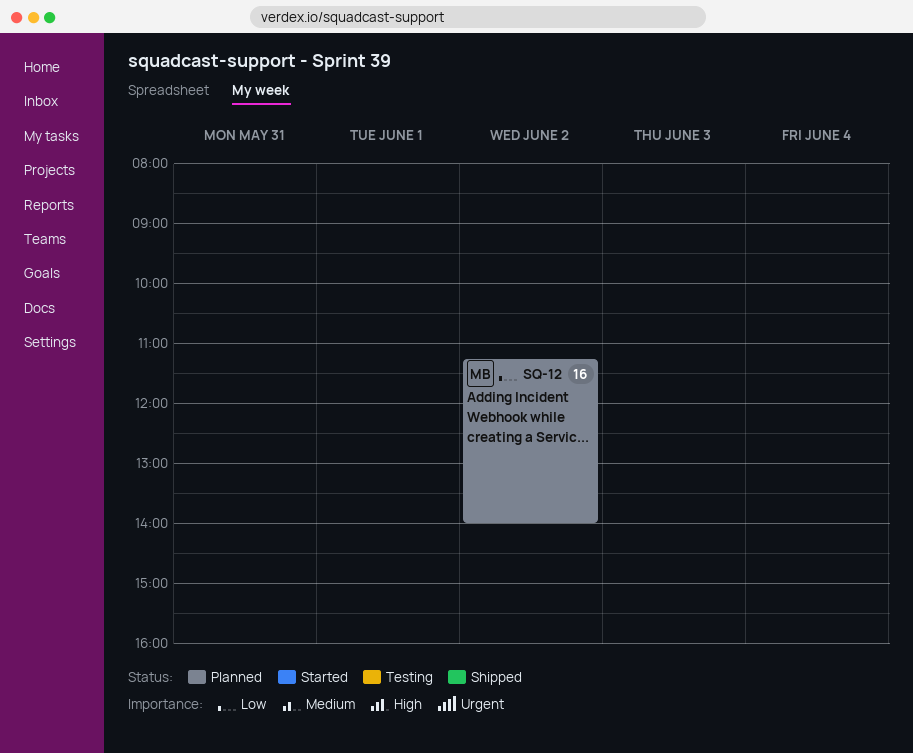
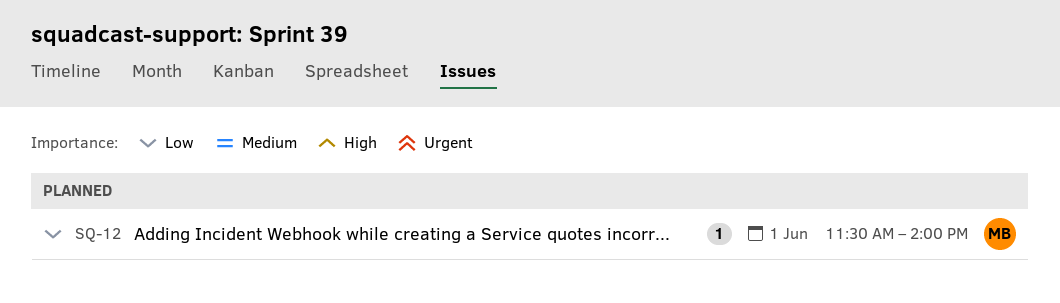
SQ-12, estimate: 16 -> 1
SQ-12, day: Jun 2 -> Jun 1
SQ-12, begins: 11:15 -> 11:30

